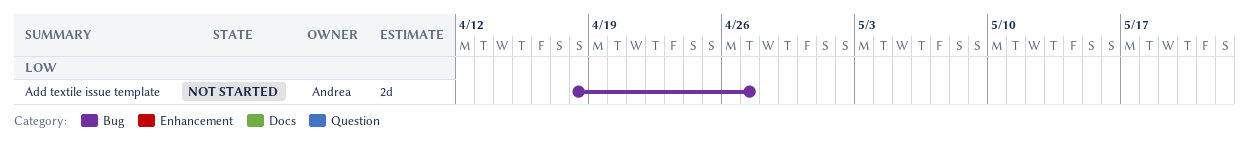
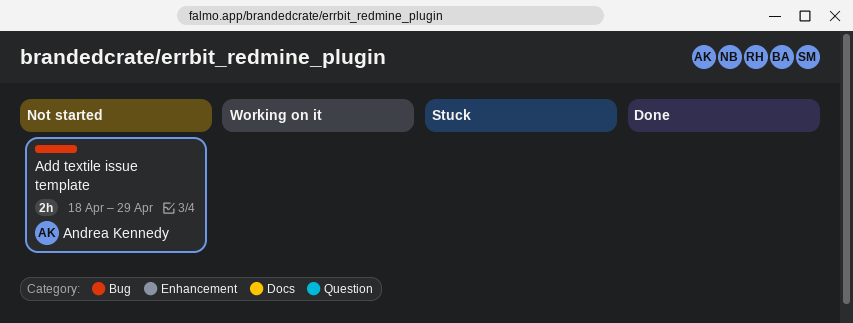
Add textile issue template, estimate: 2d -> 2h
Add textile issue template, due: Apr 27 -> Apr 29

